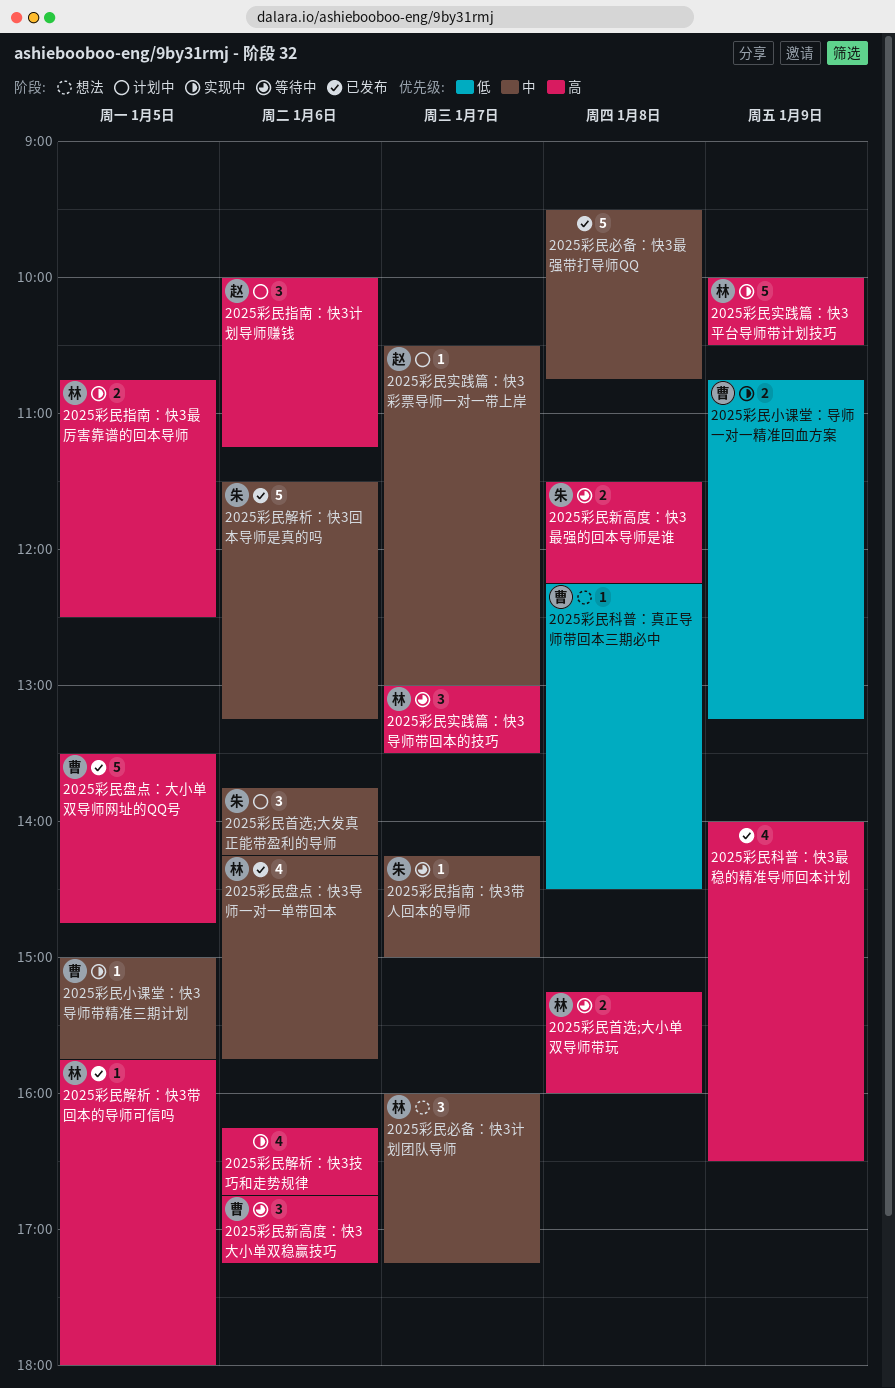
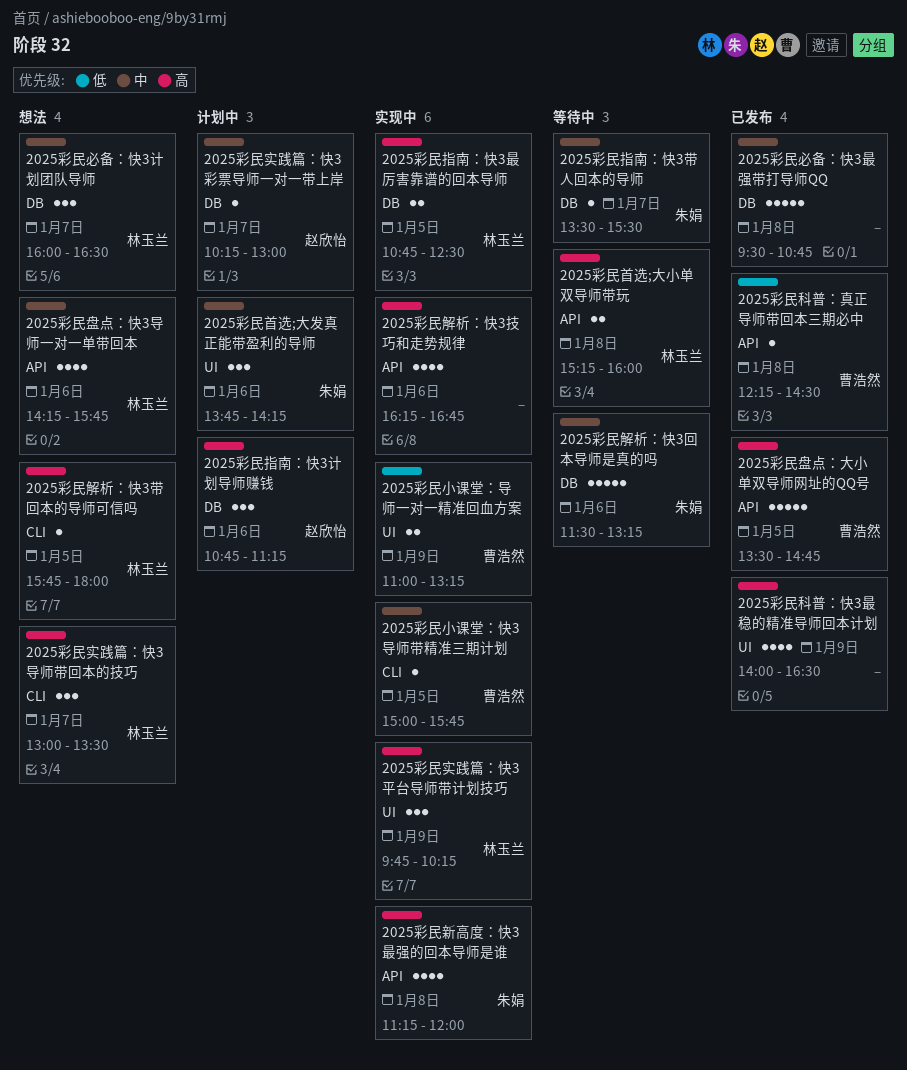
2025彩民实践篇：快3导师带回本的技巧, status: 等待中 -> 想法
2025彩民实践篇：快3平台导师带计划技巧, estimate: 5 -> 3
2025彩民实践篇：快3平台导师带计划技巧, begins: 10:00 -> 09:45
2025彩民实践篇：快3平台导师带计划技巧, ends: 10:30 -> 10:15
2025彩民实践篇：快3彩票导师一对一带上岸, begins: 10:30 -> 10:15
2025彩民小课堂：导师一对一精准回血方案, begins: 10:45 -> 11:00
2025彩民必备：快3计划团队导师, ends: 17:15 -> 16:30
2025彩民指南：快3带人回本的导师, begins: 14:15 -> 13:30
2025彩民指南：快3带人回本的导师, ends: 15:00 -> 15:30
2025彩民指南：快3计划导师赚钱, begins: 10:00 -> 10:45
2025彩民新高度：快3大小单双稳赢技巧: present -> none
2025彩民新高度：快3最强的回本导师是谁, status: 等待中 -> 实现中
2025彩民新高度：快3最强的回本导师是谁, estimate: 2 -> 4
2025彩民新高度：快3最强的回本导师是谁, begins: 11:30 -> 11:15
2025彩民新高度：快3最强的回本导师是谁, ends: 12:15 -> 12:00
2025彩民盘点：快3导师一对一单带回本, status: 已发布 -> 想法
2025彩民科普：真正导师带回本三期必中, status: 想法 -> 已发布
2025彩民解析：快3回本导师是真的吗, status: 已发布 -> 等待中
2025彩民解析：快3带回本的导师可信吗, status: 已发布 -> 想法

